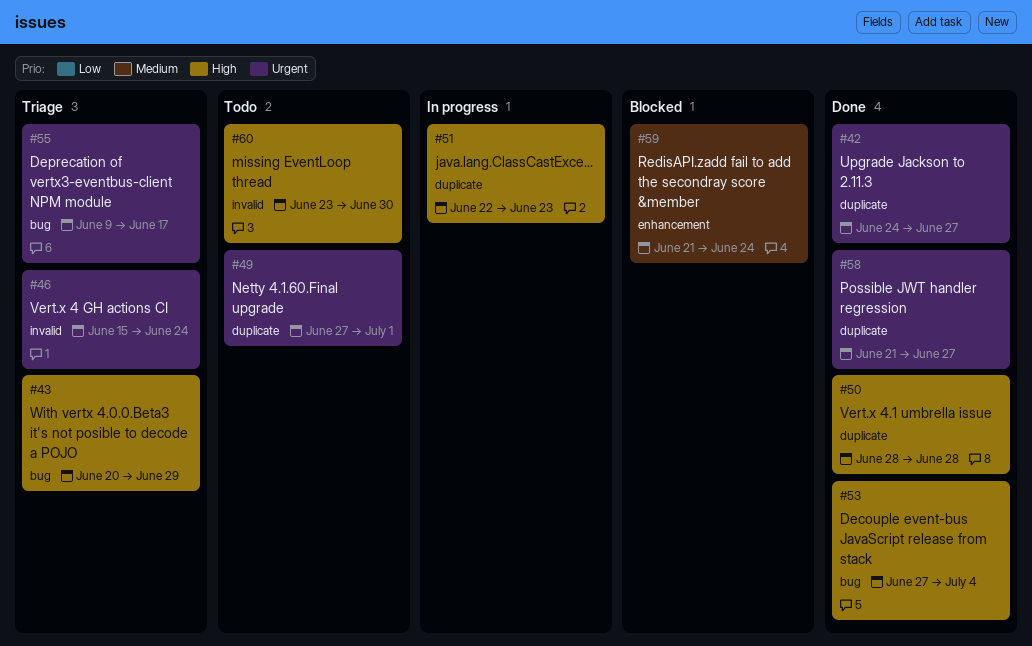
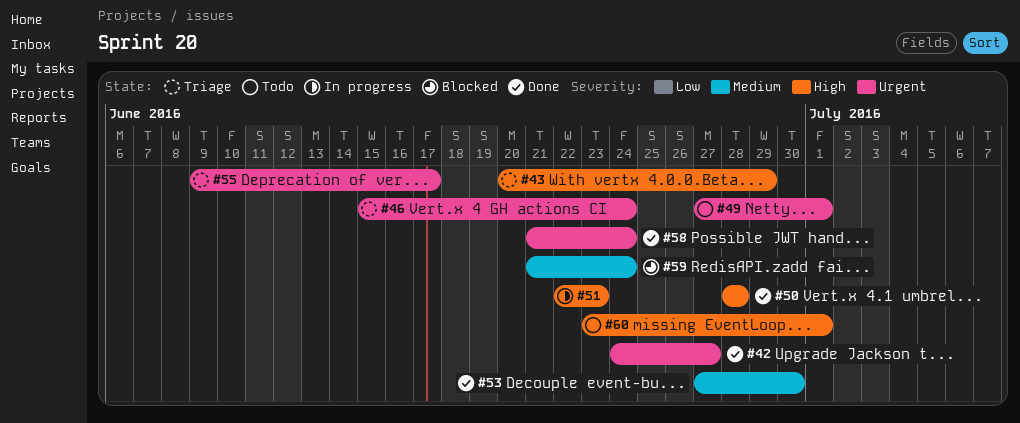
#53, priority: High -> Medium
#53, due: Jul 4 -> Jun 30
#58, due: Jun 27 -> Jun 24
#60, due: Jun 30 -> Jul 1

